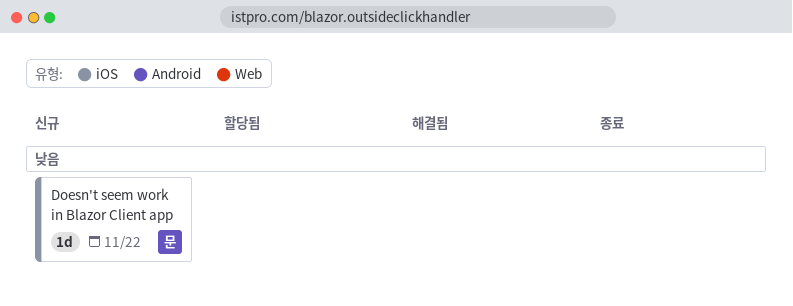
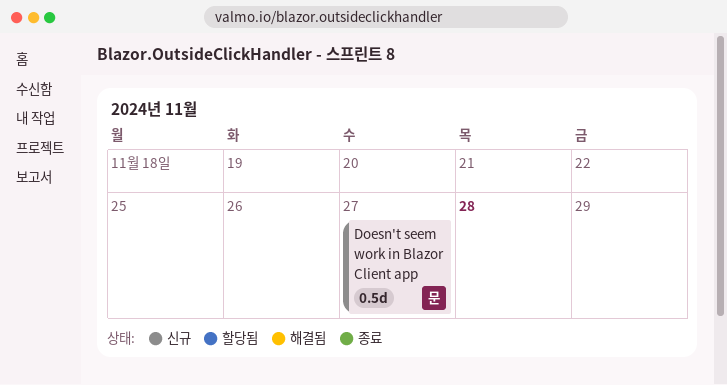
Doesn't seem work in Blazor Client app, estimate: 1d -> 0.5d
Doesn't seem work in Blazor Client app, due: Nov 22 -> Nov 27

